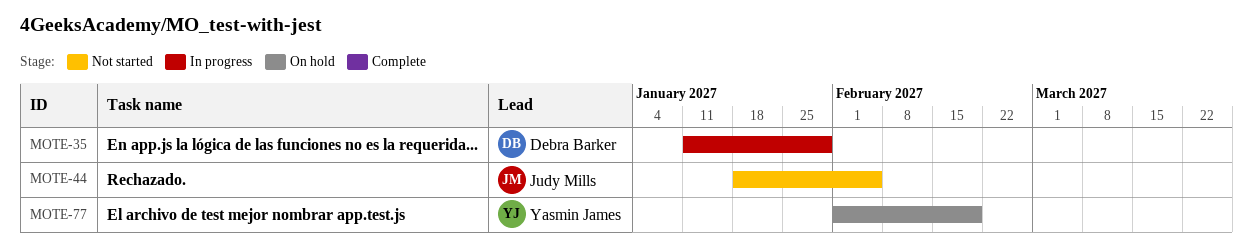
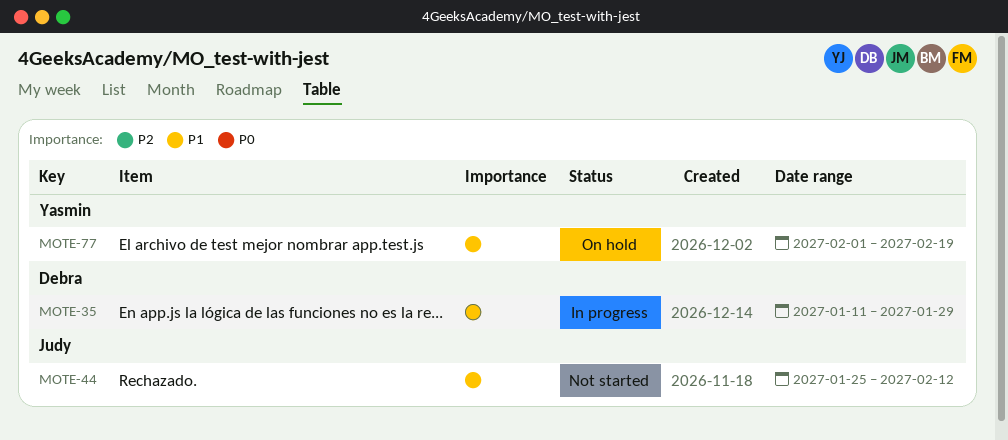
MOTE-44, start: Jan 18 -> Jan 25
MOTE-44, due: Feb 5 -> Feb 12

